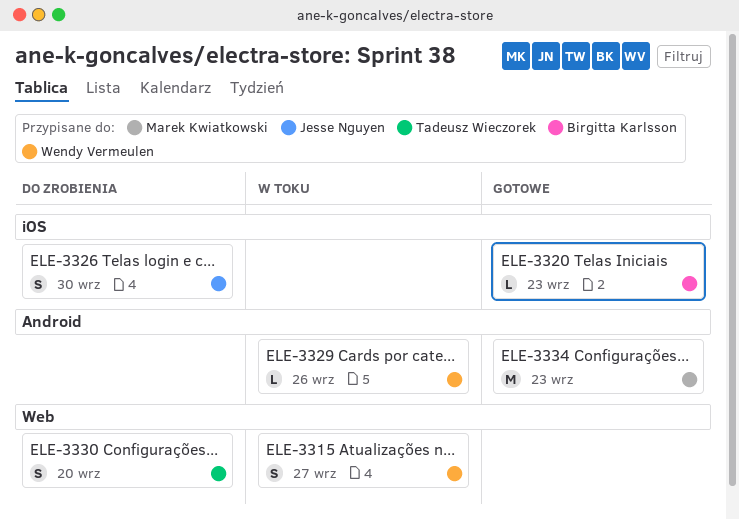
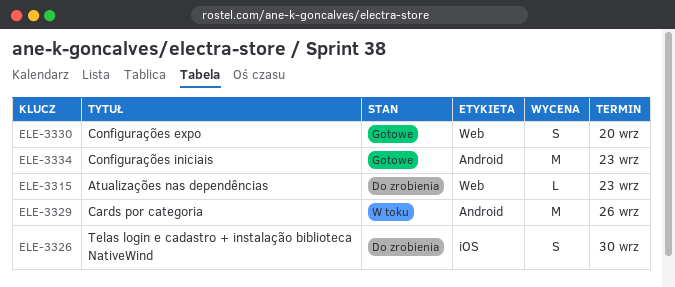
ELE-3315, status: W toku -> Do zrobienia
ELE-3315, estimate: S -> L
ELE-3315, due: Sep 27 -> Sep 23
ELE-3320: present -> none
ELE-3329, estimate: L -> M
ELE-3330, status: Do zrobienia -> Gotowe

